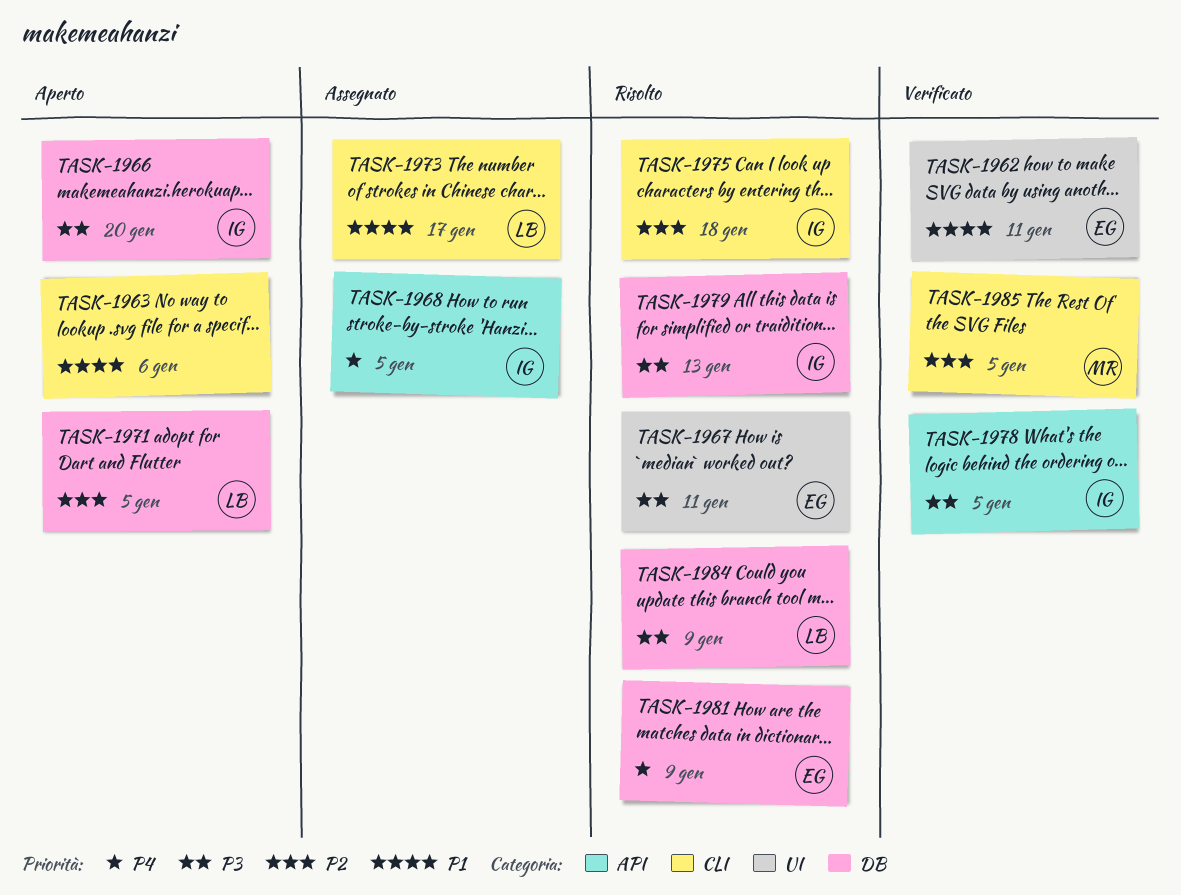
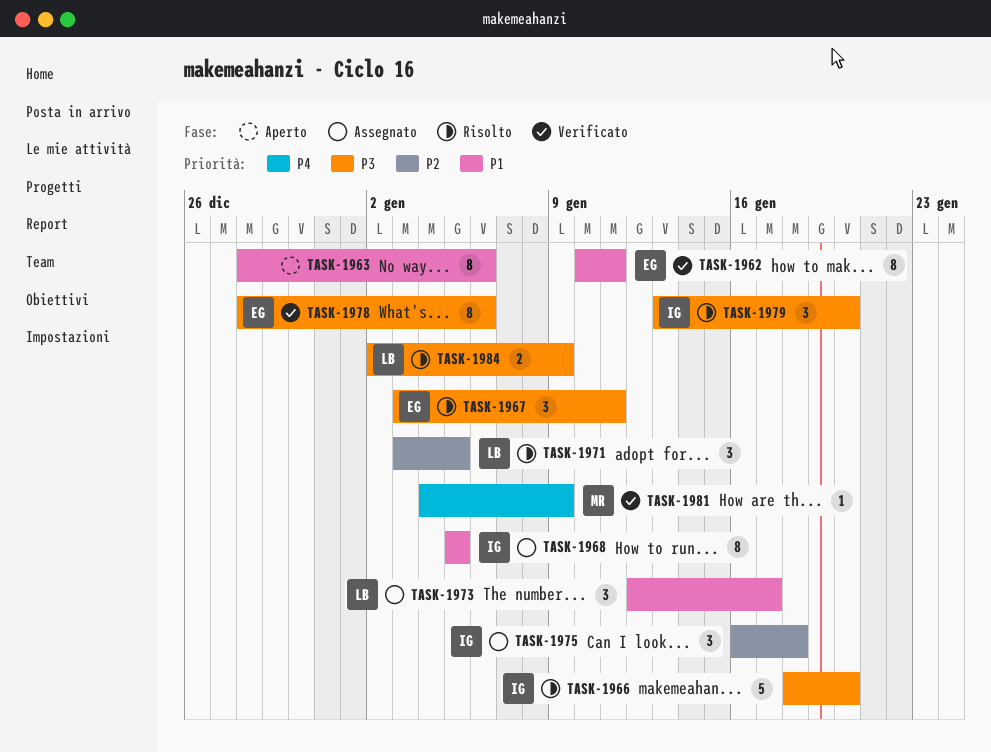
TASK-1966, status: Aperto -> Risolto
TASK-1968, priority: P4 -> P1
TASK-1971, status: Aperto -> Risolto
TASK-1975, status: Risolto -> Assegnato
TASK-1978, owner: IG -> EG
TASK-1978, due: Jan 5 -> Jan 6
TASK-1979, due: Jan 13 -> Jan 20
TASK-1981, status: Risolto -> Verificato
TASK-1981, owner: EG -> MR
TASK-1985: present -> none

